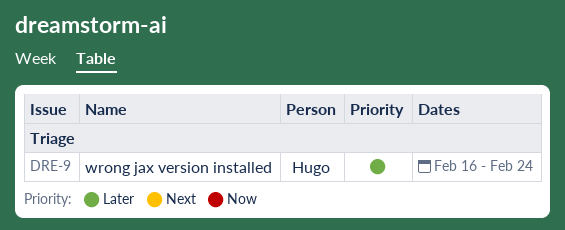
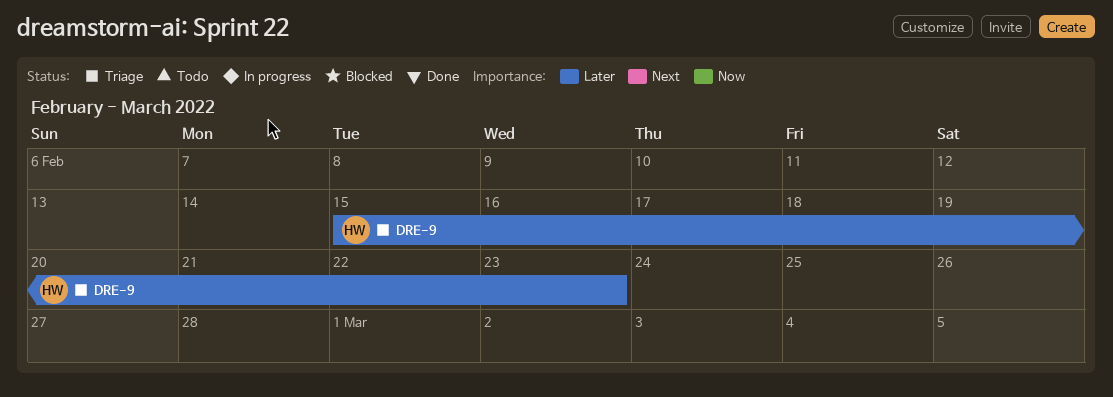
DRE-9, start: Feb 16 -> Feb 15
DRE-9, due: Feb 24 -> Feb 23

